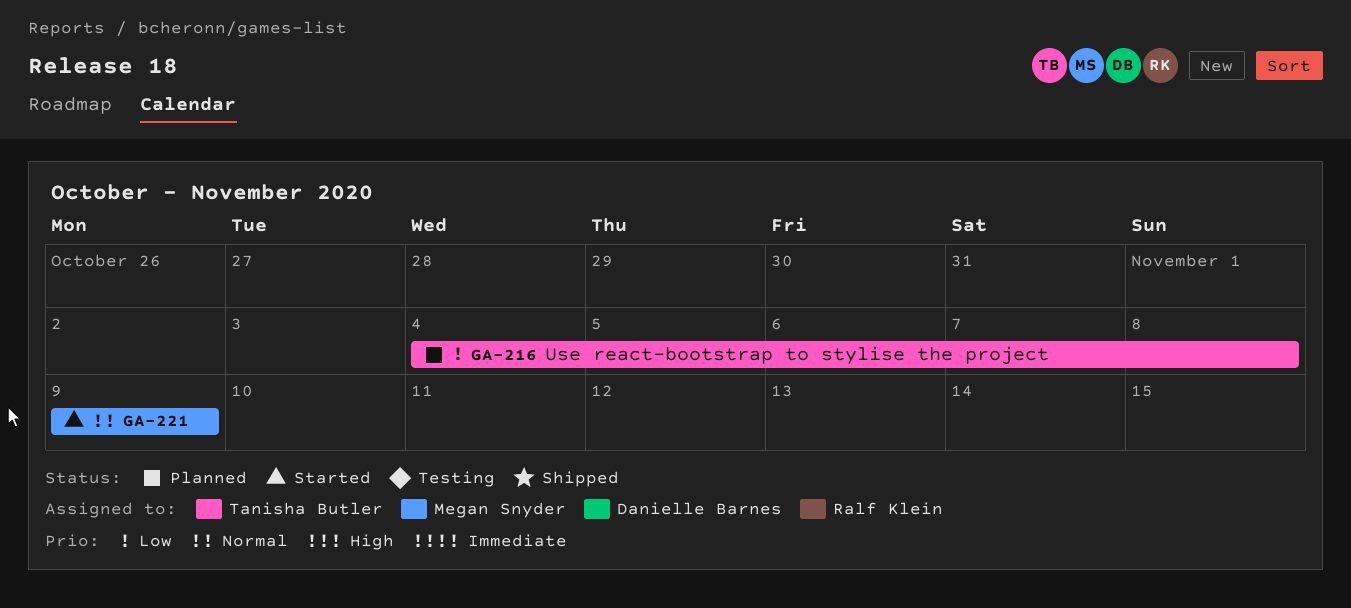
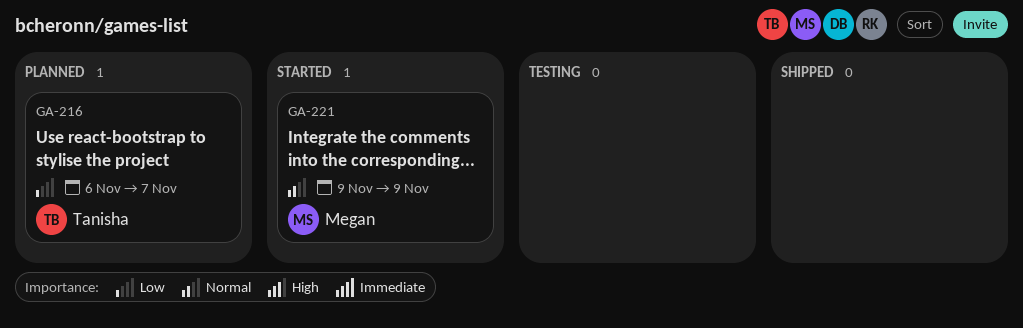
GA-216, start: Nov 4 -> Nov 6
GA-216, due: Nov 8 -> Nov 7

